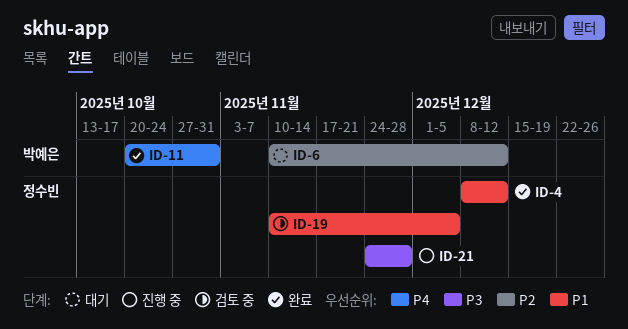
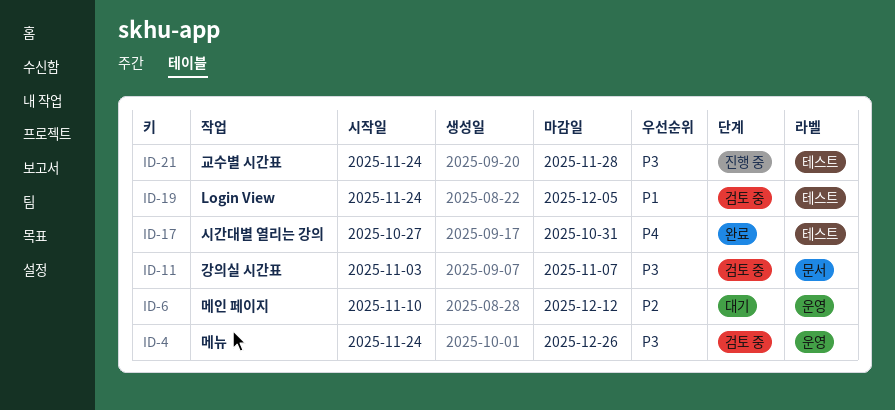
ID-4, status: 완료 -> 검토 중
ID-4, priority: P1 -> P3
ID-4, start: Dec 8 -> Nov 24
ID-4, due: Dec 12 -> Dec 26
ID-11, status: 완료 -> 검토 중
ID-11, priority: P4 -> P3
ID-11, start: Oct 20 -> Nov 3
ID-11, due: Oct 31 -> Nov 7
ID-17: none -> present
ID-19, start: Nov 10 -> Nov 24

